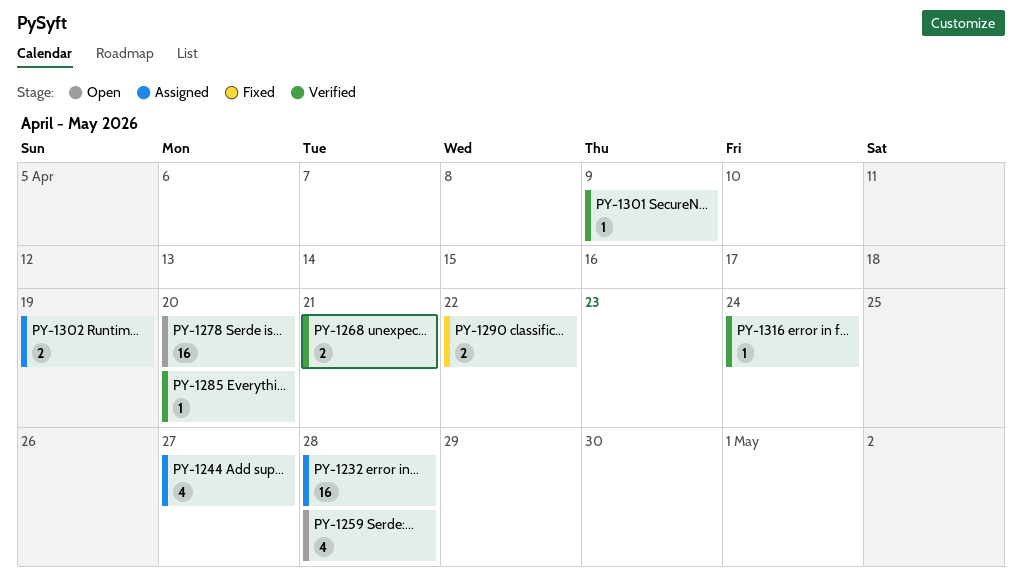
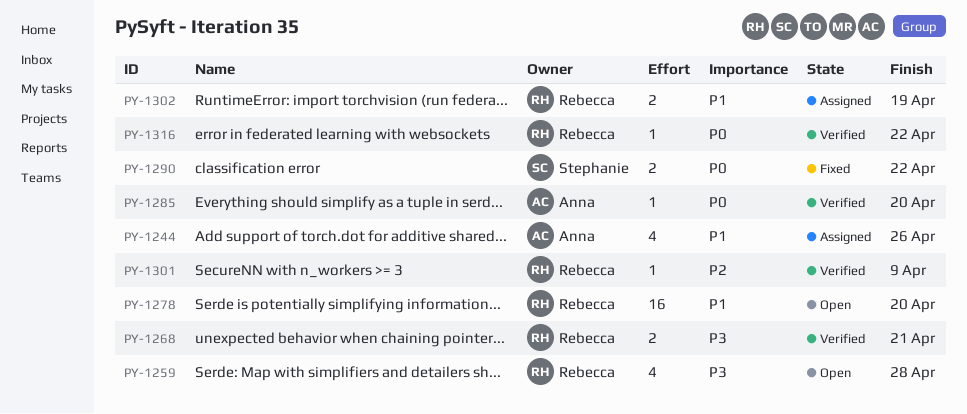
PY-1232: present -> none
PY-1244, due: Apr 27 -> Apr 26
PY-1316, due: Apr 24 -> Apr 22

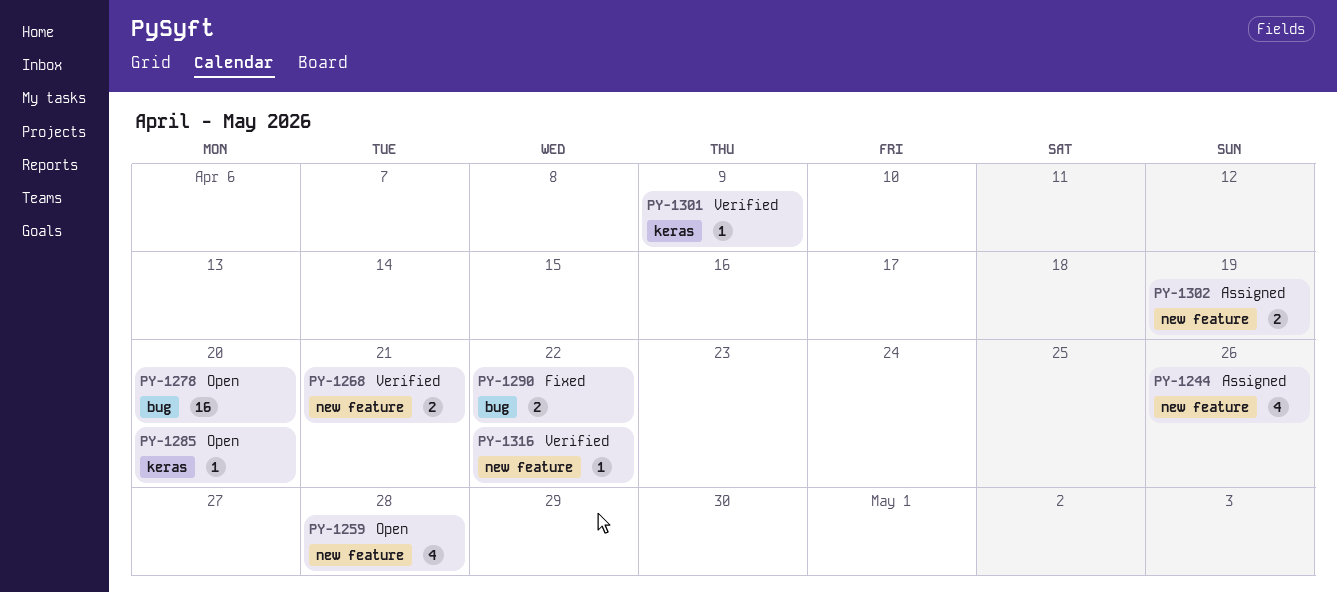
PY-1285, status: Verified -> Open

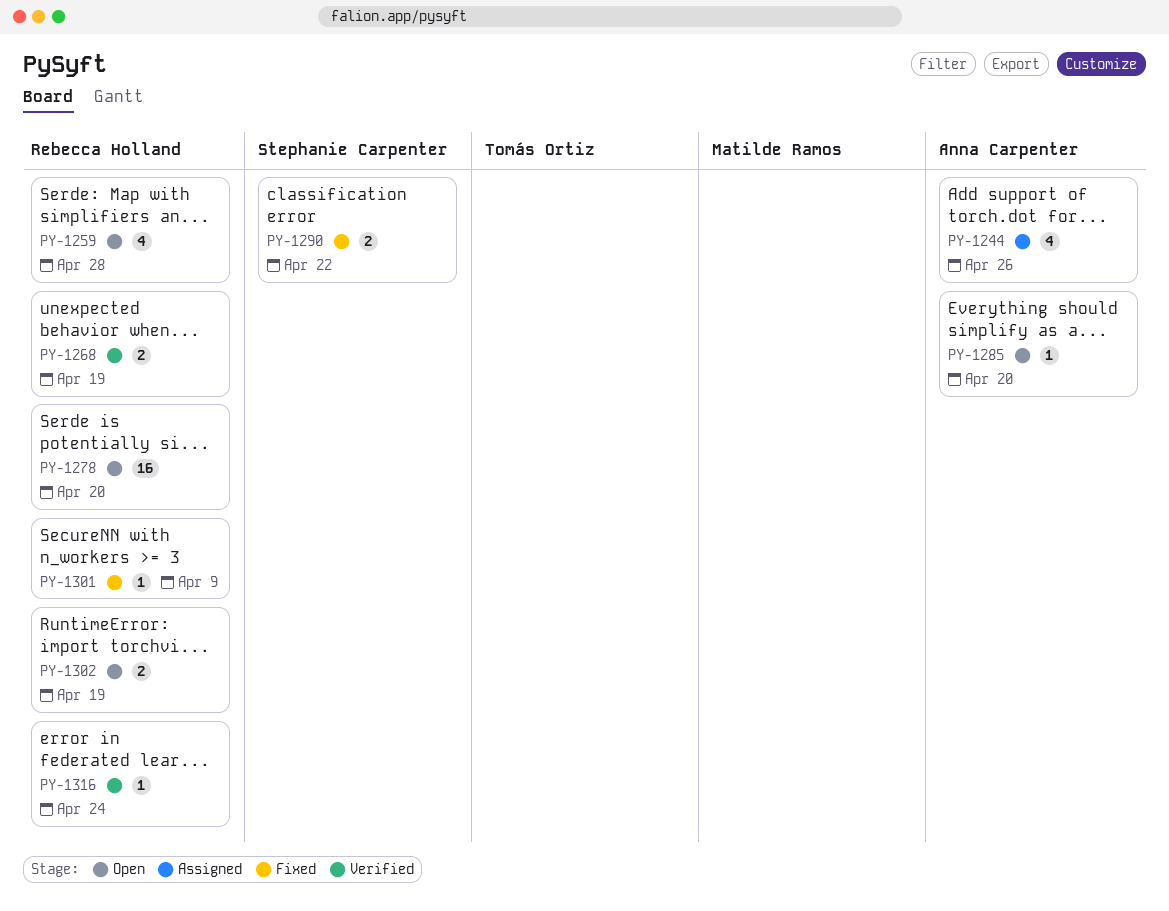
PY-1268, due: Apr 21 -> Apr 19
PY-1301, status: Verified -> Fixed
PY-1302, status: Assigned -> Open
PY-1316, due: Apr 22 -> Apr 24

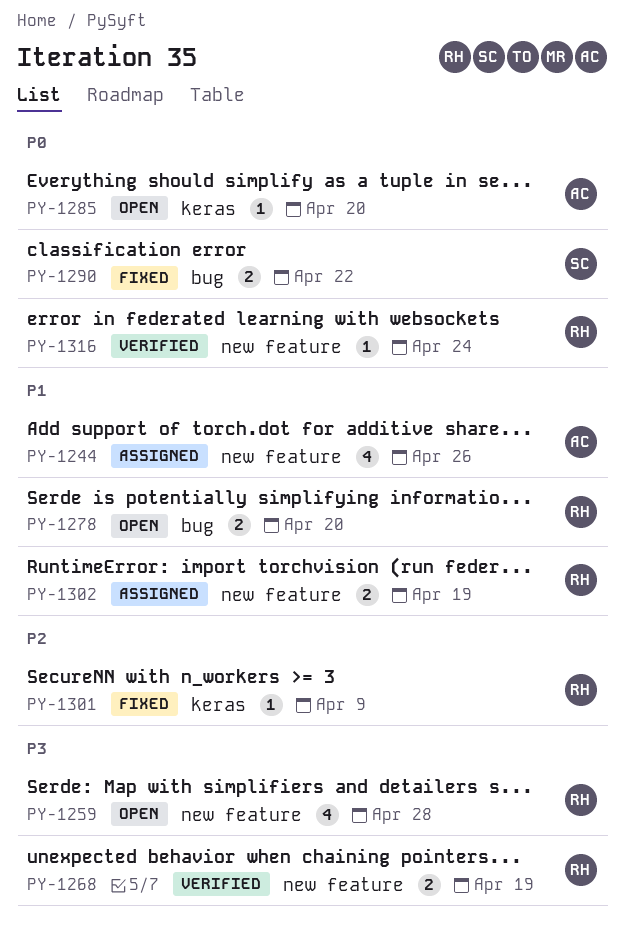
PY-1278, estimate: 16 -> 2
PY-1302, status: Open -> Assigned

